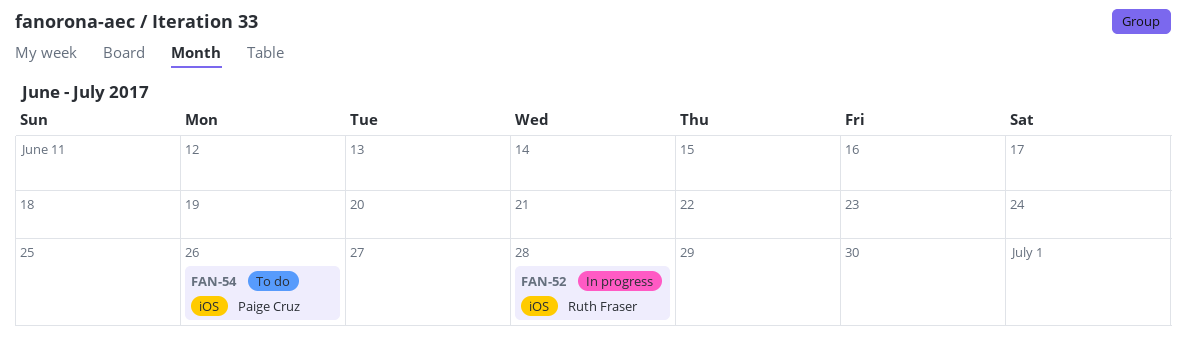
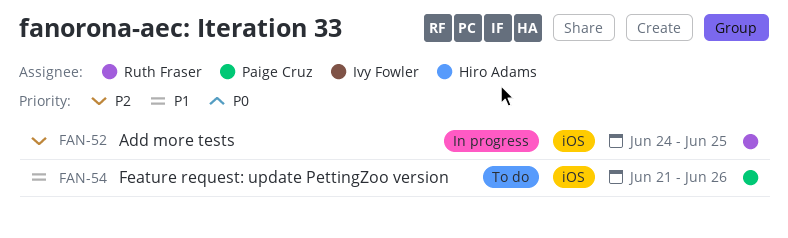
FAN-52, due: Jun 28 -> Jun 25

